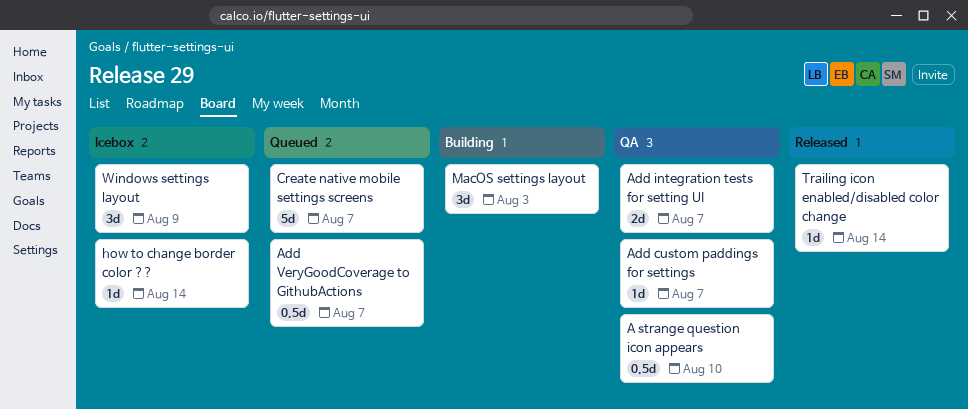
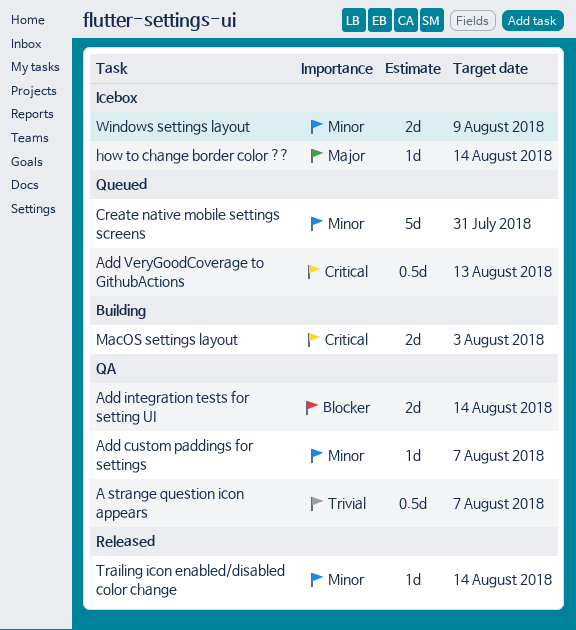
A strange question icon appears, due: Aug 10 -> Aug 7
Add integration tests for setting UI, due: Aug 7 -> Aug 14
Add VeryGoodCoverage to GithubActions, due: Aug 7 -> Aug 13
Create native mobile settings screens, due: Aug 7 -> Jul 31
MacOS settings layout, estimate: 3d -> 2d
Windows settings layout, estimate: 3d -> 2d

